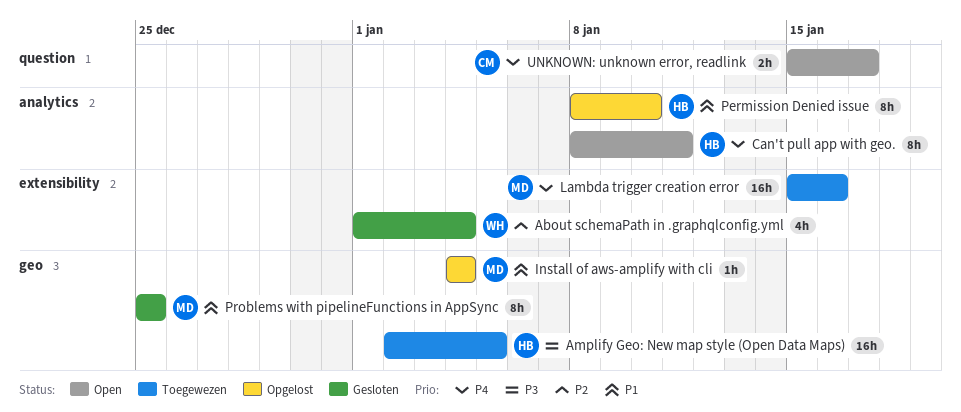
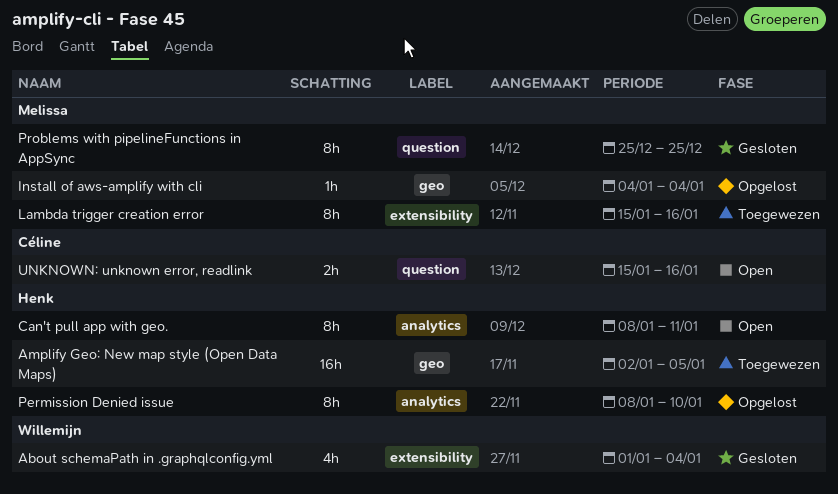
Lambda trigger creation error, estimate: 16h -> 8h
Problems with pipelineFunctions in AppSync, label: geo -> question
UNKNOWN: unknown error, readlink, due: Jan 17 -> Jan 16

